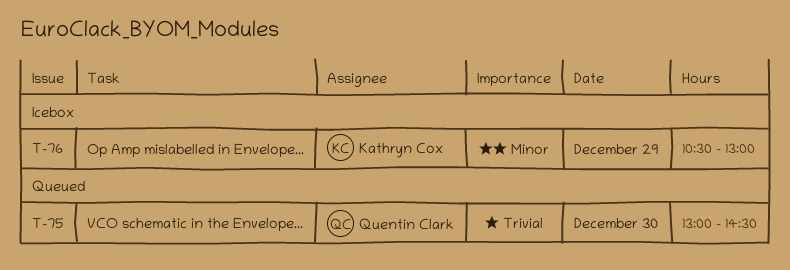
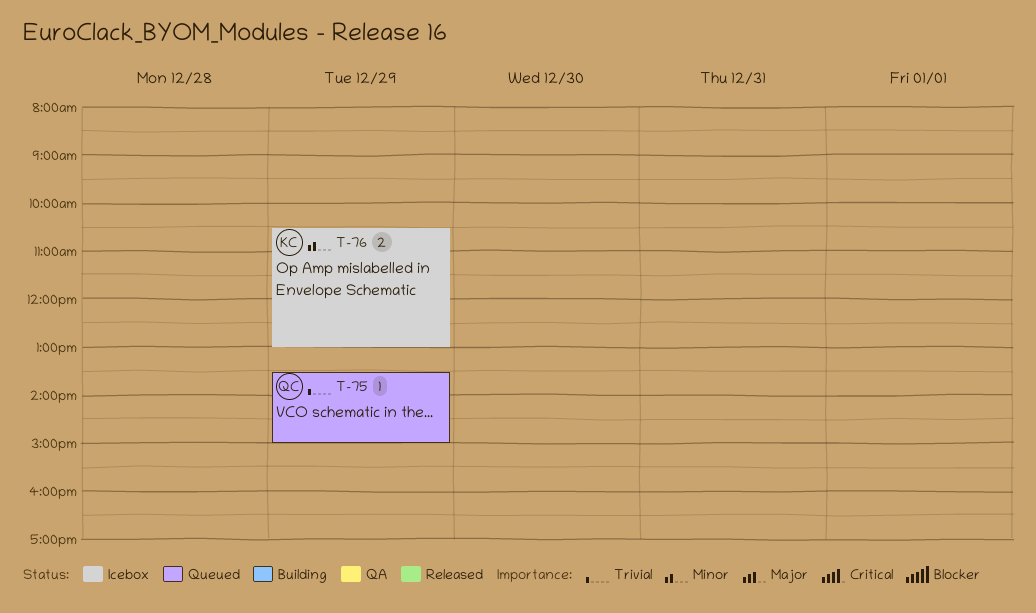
T-75, day: Dec 30 -> Dec 29
T-75, begins: 13:00 -> 13:30
T-75, ends: 14:30 -> 15:00

